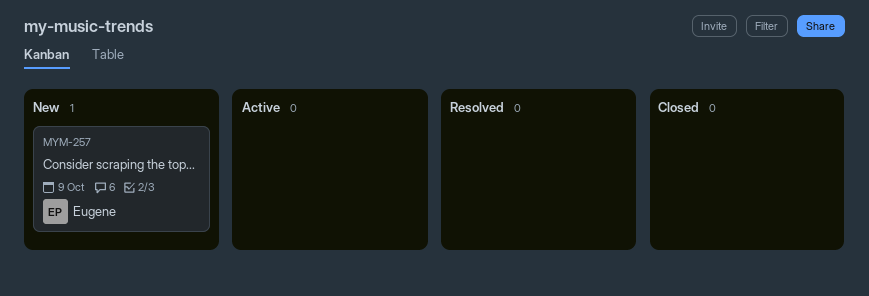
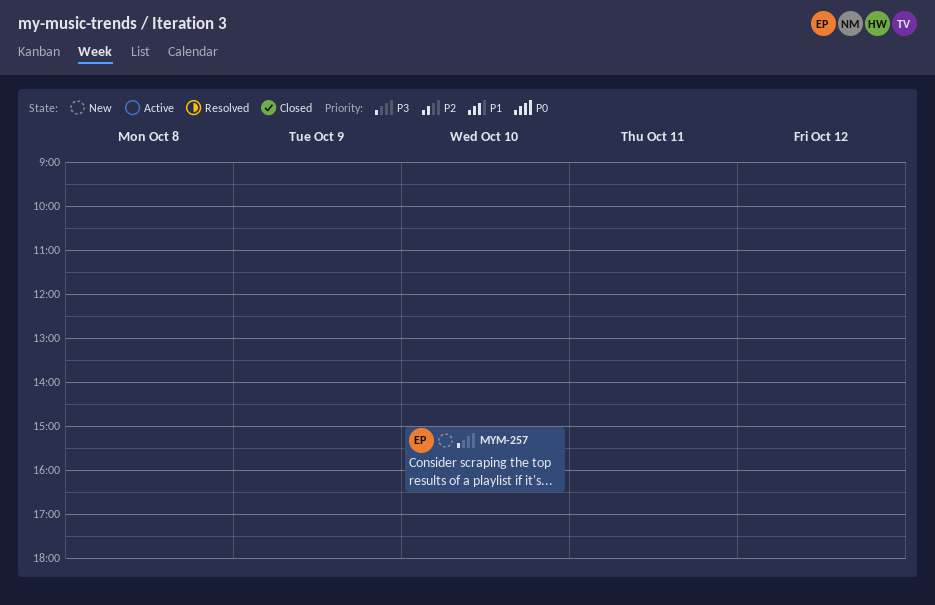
MYM-257, day: Oct 9 -> Oct 10

